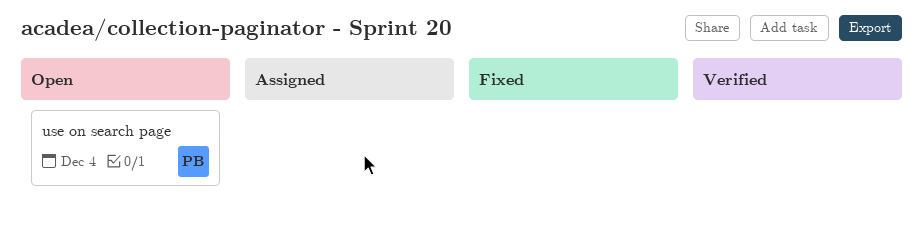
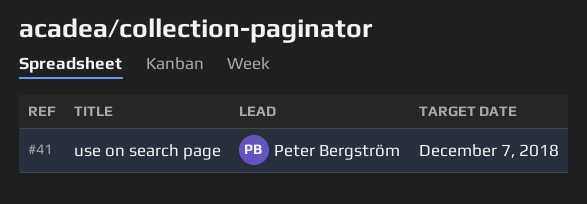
use on search page, due: Dec 4 -> Dec 7

